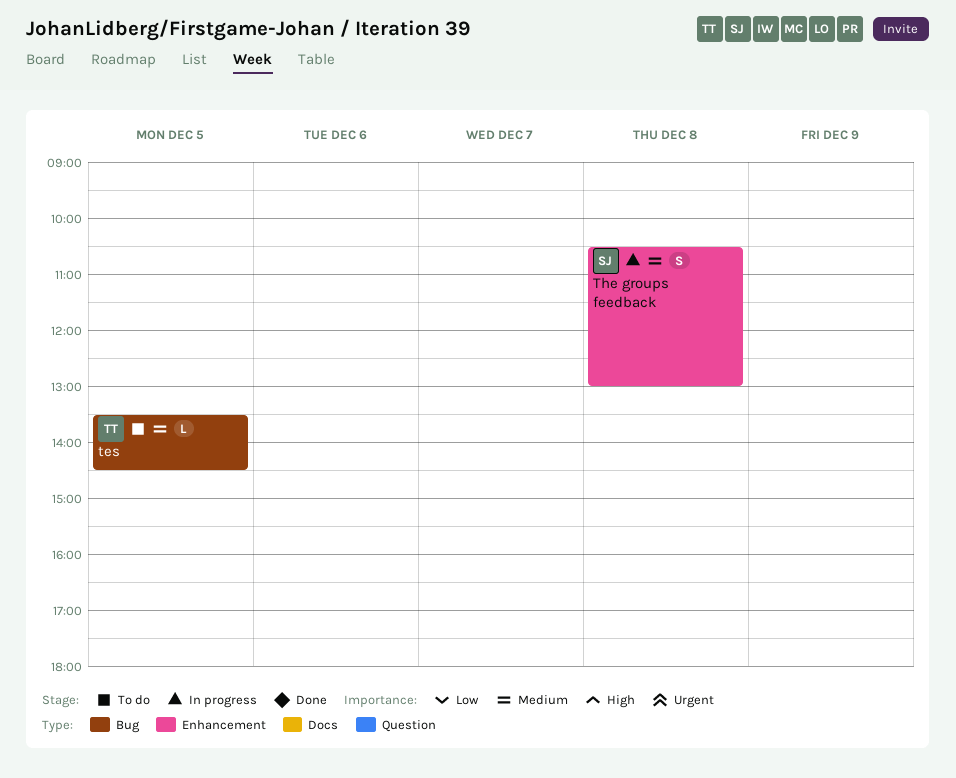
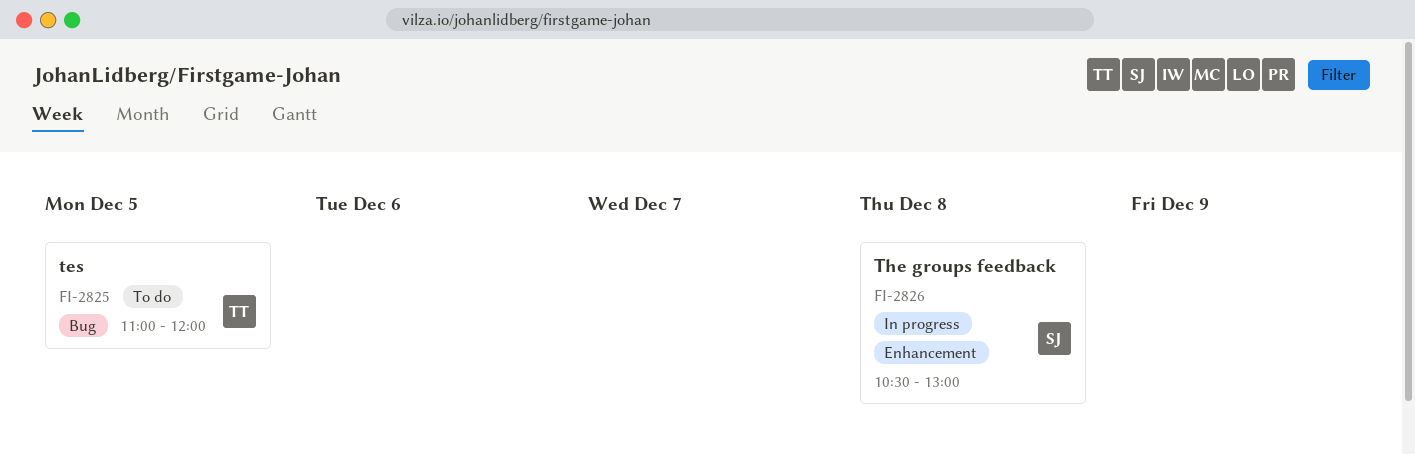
tes, begins: 13:30 -> 11:00
tes, ends: 14:30 -> 12:00

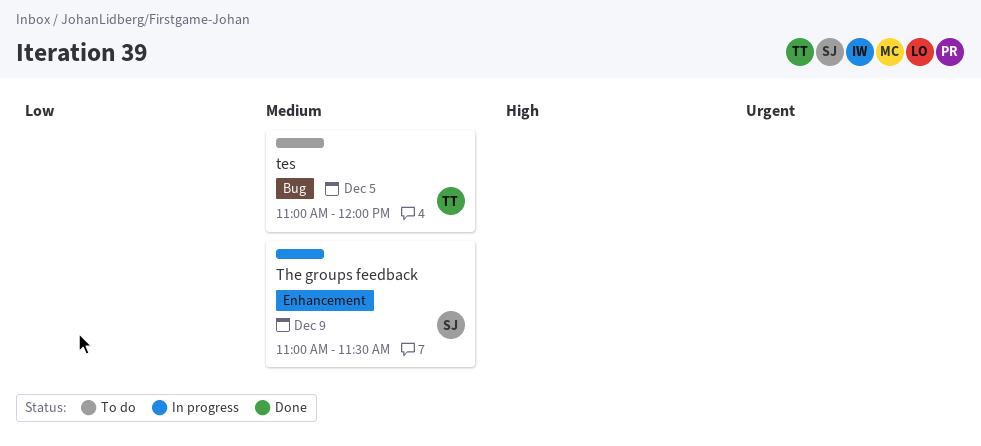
The groups feedback, day: Dec 8 -> Dec 9
The groups feedback, begins: 10:30 -> 11:00
The groups feedback, ends: 13:00 -> 11:30

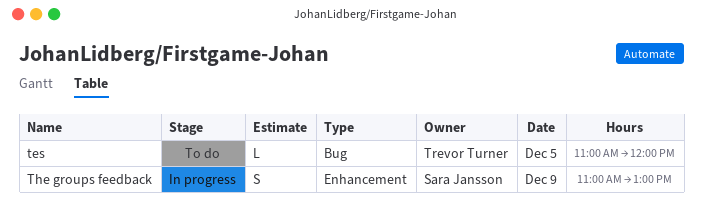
The groups feedback, ends: 11:30 -> 13:00

